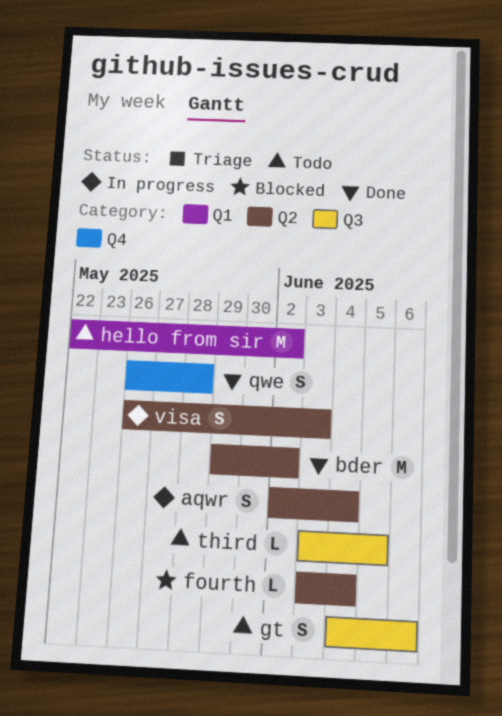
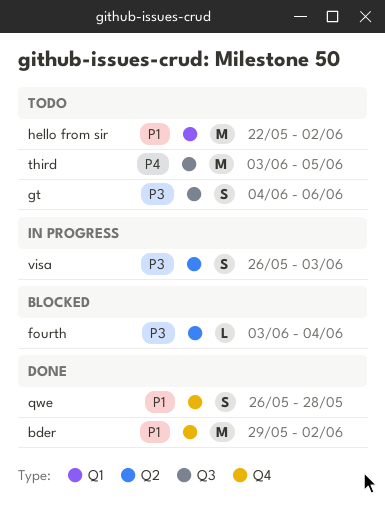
aqwr: present -> none
bder, label: Q2 -> Q4
third, estimate: L -> M

